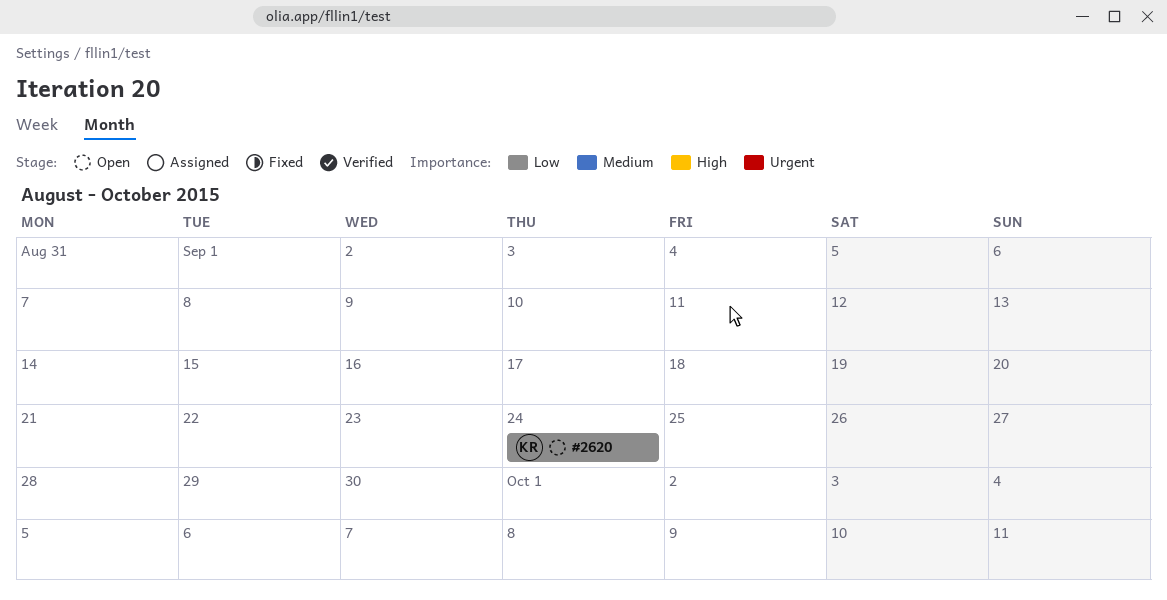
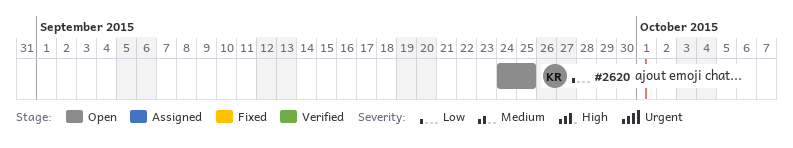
#2620, due: Sep 24 -> Sep 25

